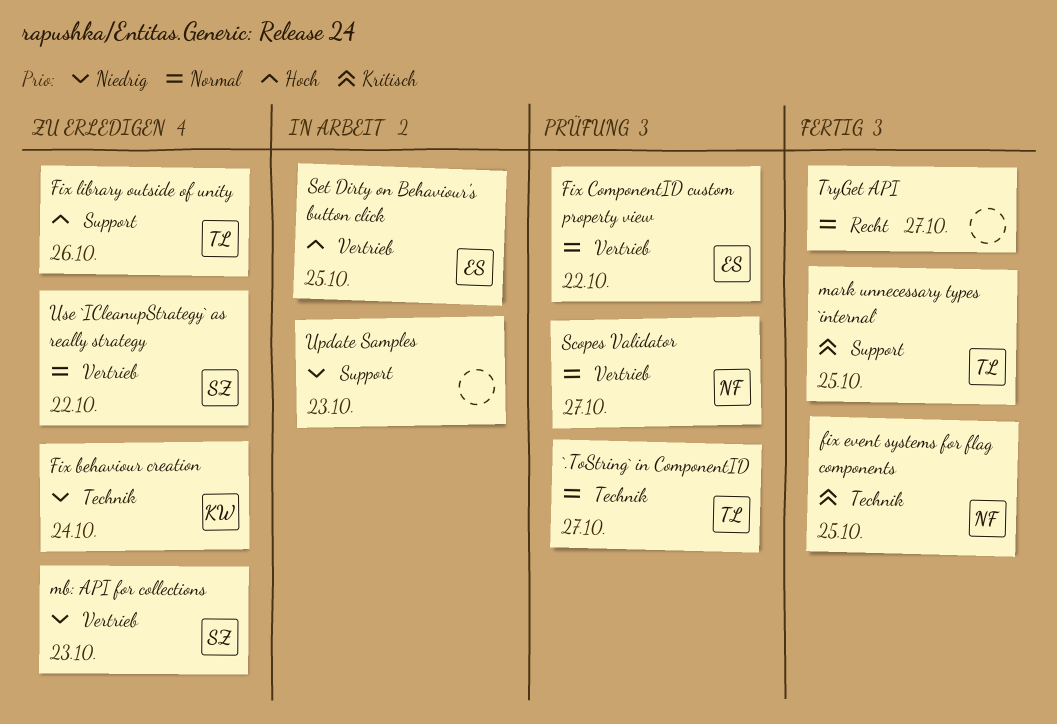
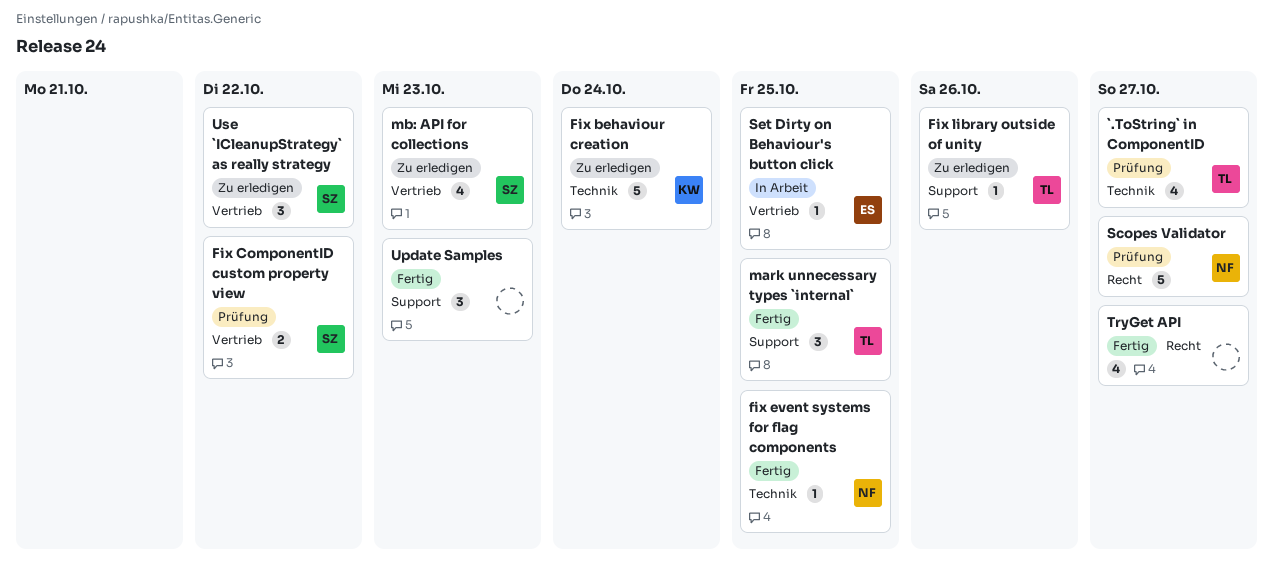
Fix ComponentID custom property view, owner: ES -> SZ
Scopes Validator, label: Vertrieb -> Recht
Update Samples, status: In Arbeit -> Fertig

